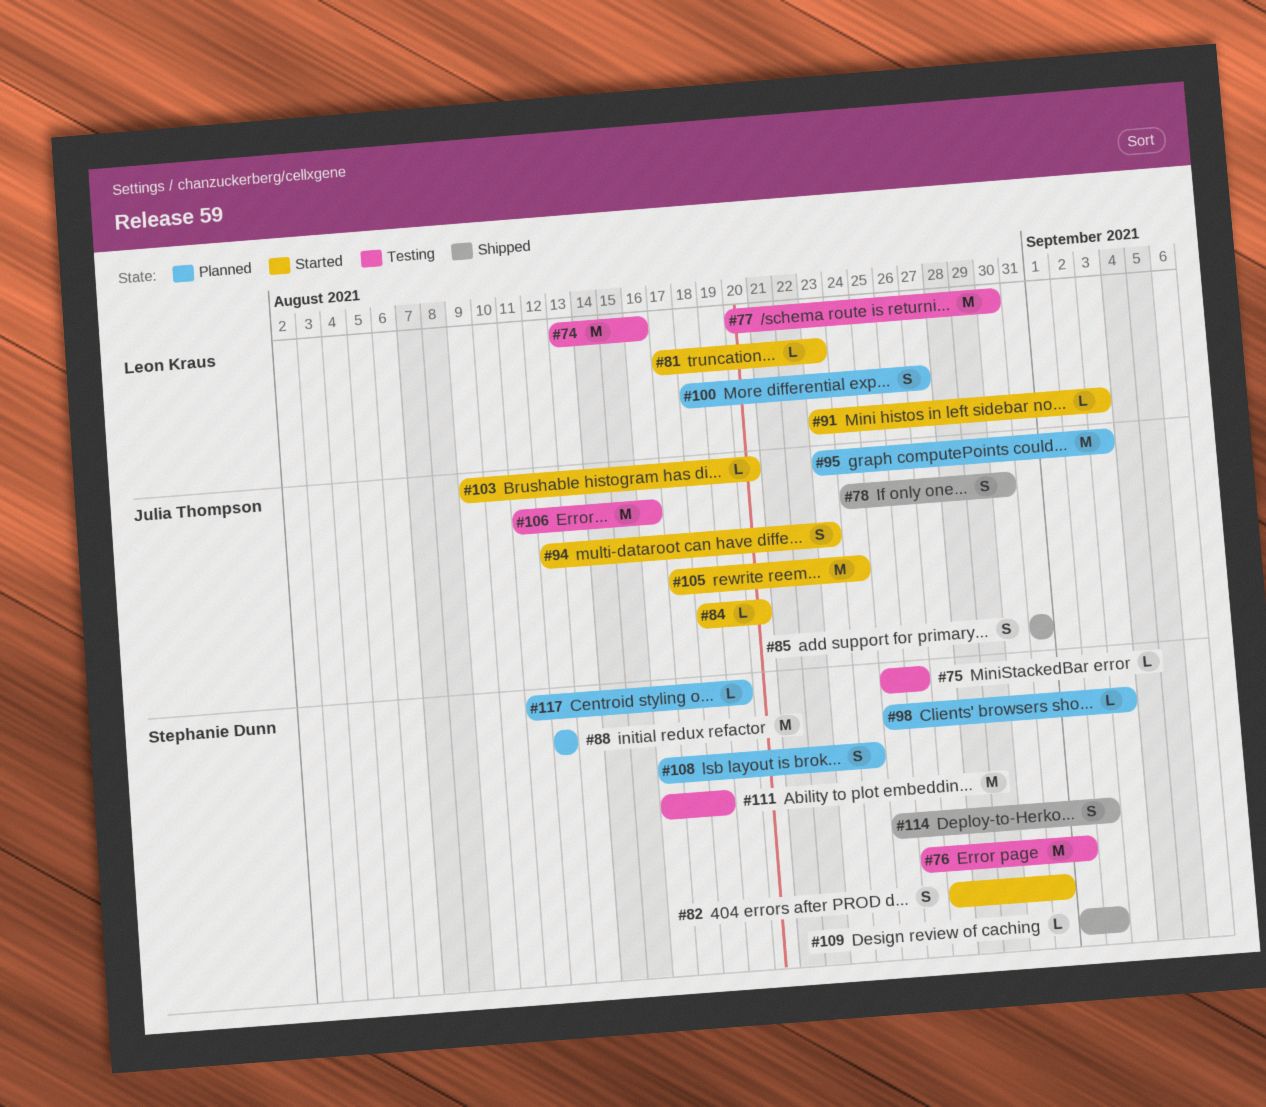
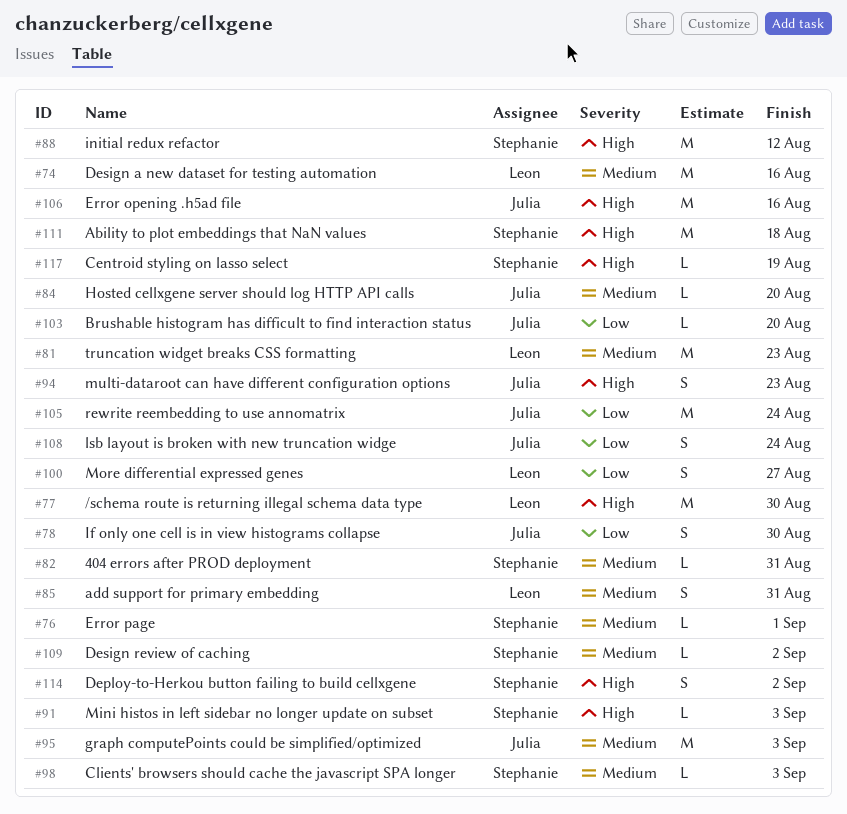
#75: present -> none
#76, estimate: M -> L
#81, estimate: L -> M
#82, estimate: S -> L
#85, owner: Julia Thompson -> Leon Kraus
#91, owner: Leon Kraus -> Stephanie Dunn
#108, owner: Stephanie Dunn -> Julia Thompson

